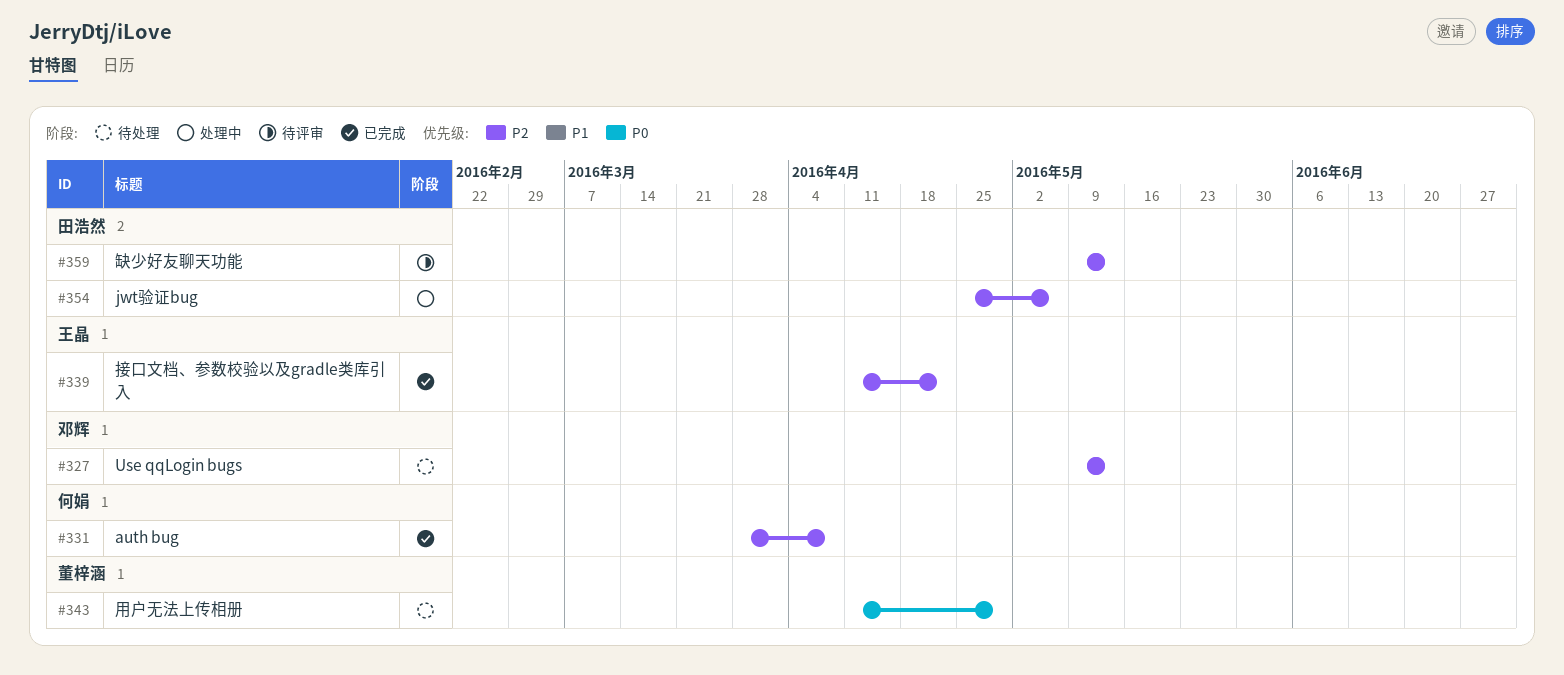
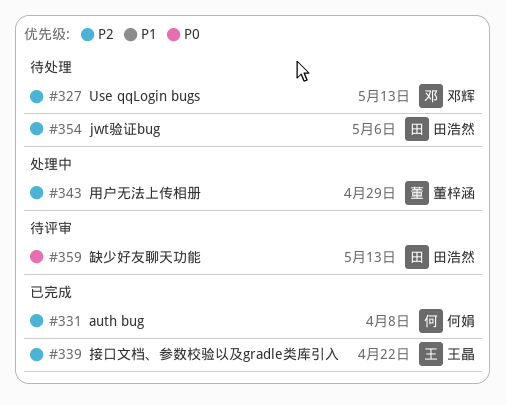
#343, status: 待处理 -> 处理中
#343, priority: P0 -> P2
#354, status: 处理中 -> 待处理
#359, priority: P2 -> P0

